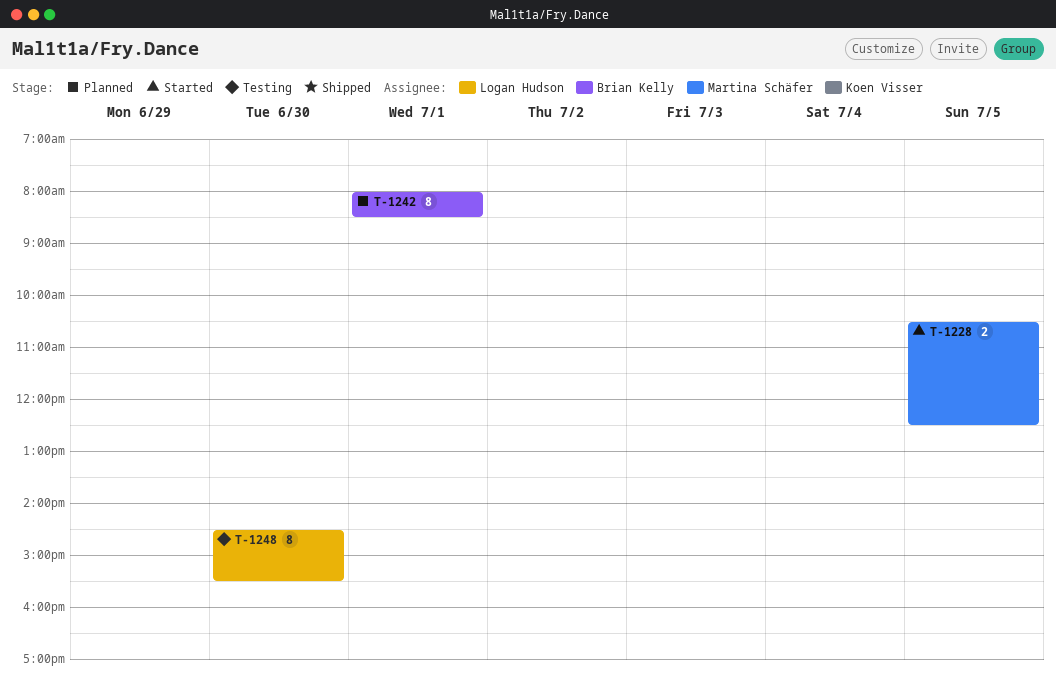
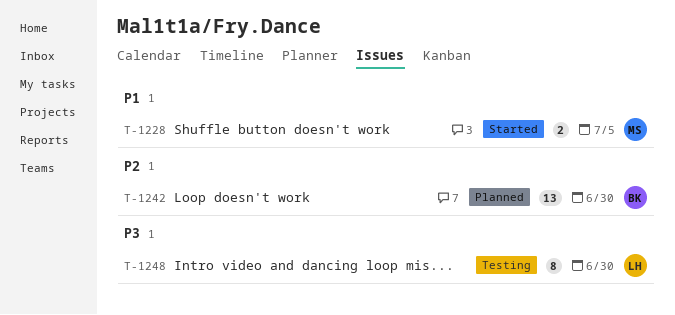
T-1242, estimate: 8 -> 13
T-1242, day: Jul 1 -> Jun 30

